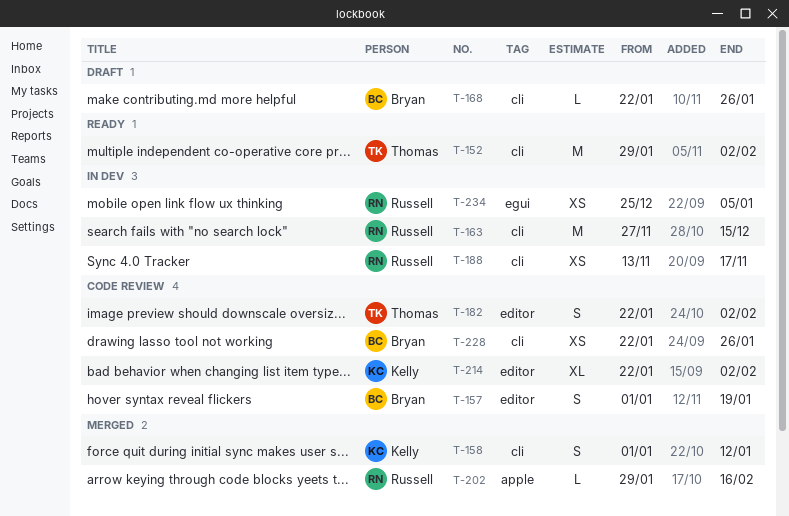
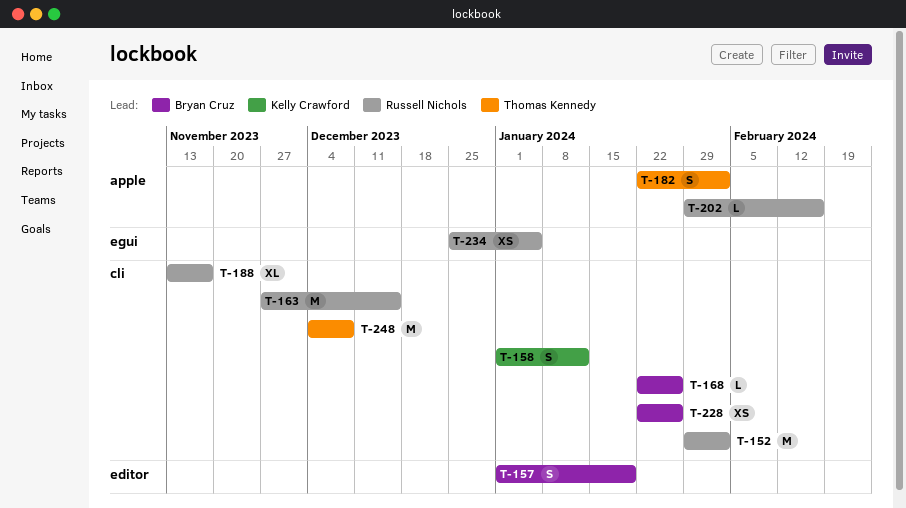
T-152, owner: Thomas Kennedy -> Russell Nichols
T-182, label: editor -> apple
T-188, estimate: XS -> XL
T-214: present -> none
T-248: none -> present

